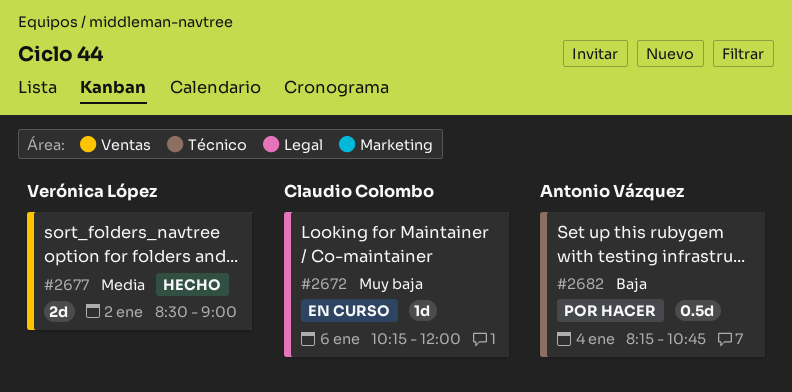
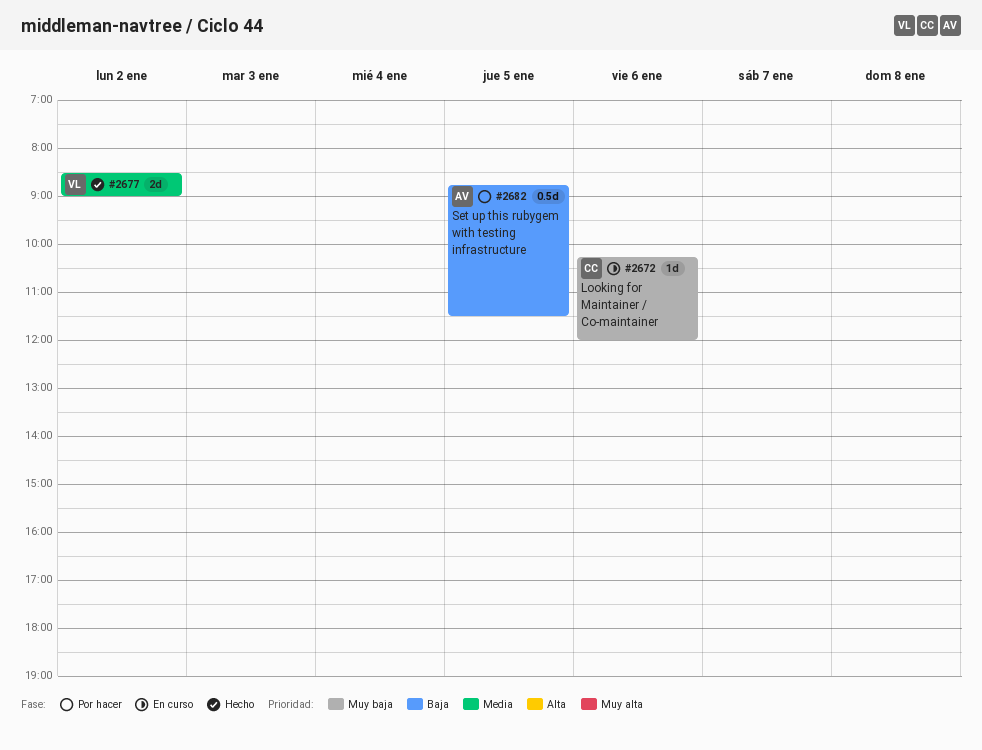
#2682, day: Jan 4 -> Jan 5
#2682, begins: 08:15 -> 08:45
#2682, ends: 10:45 -> 11:30

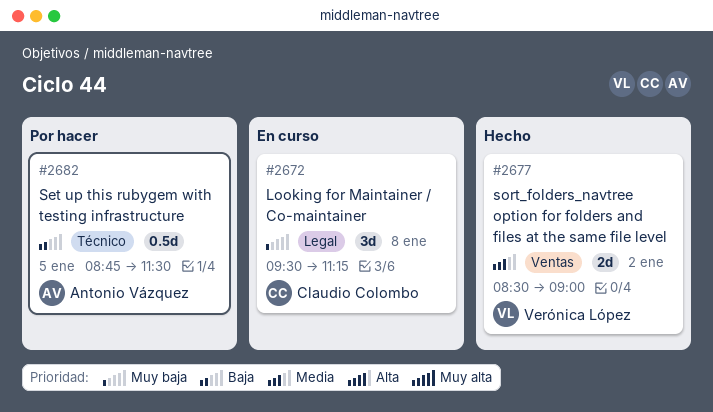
#2672, estimate: 1d -> 3d
#2672, day: Jan 6 -> Jan 8
#2672, begins: 10:15 -> 09:30
#2672, ends: 12:00 -> 11:15

